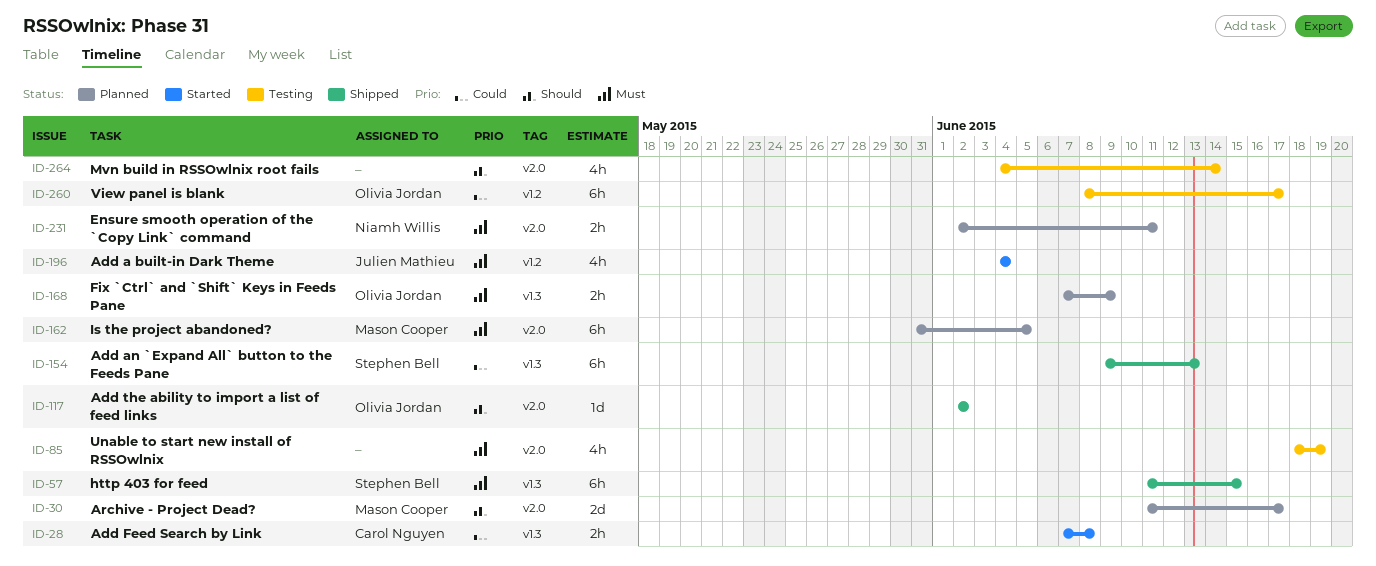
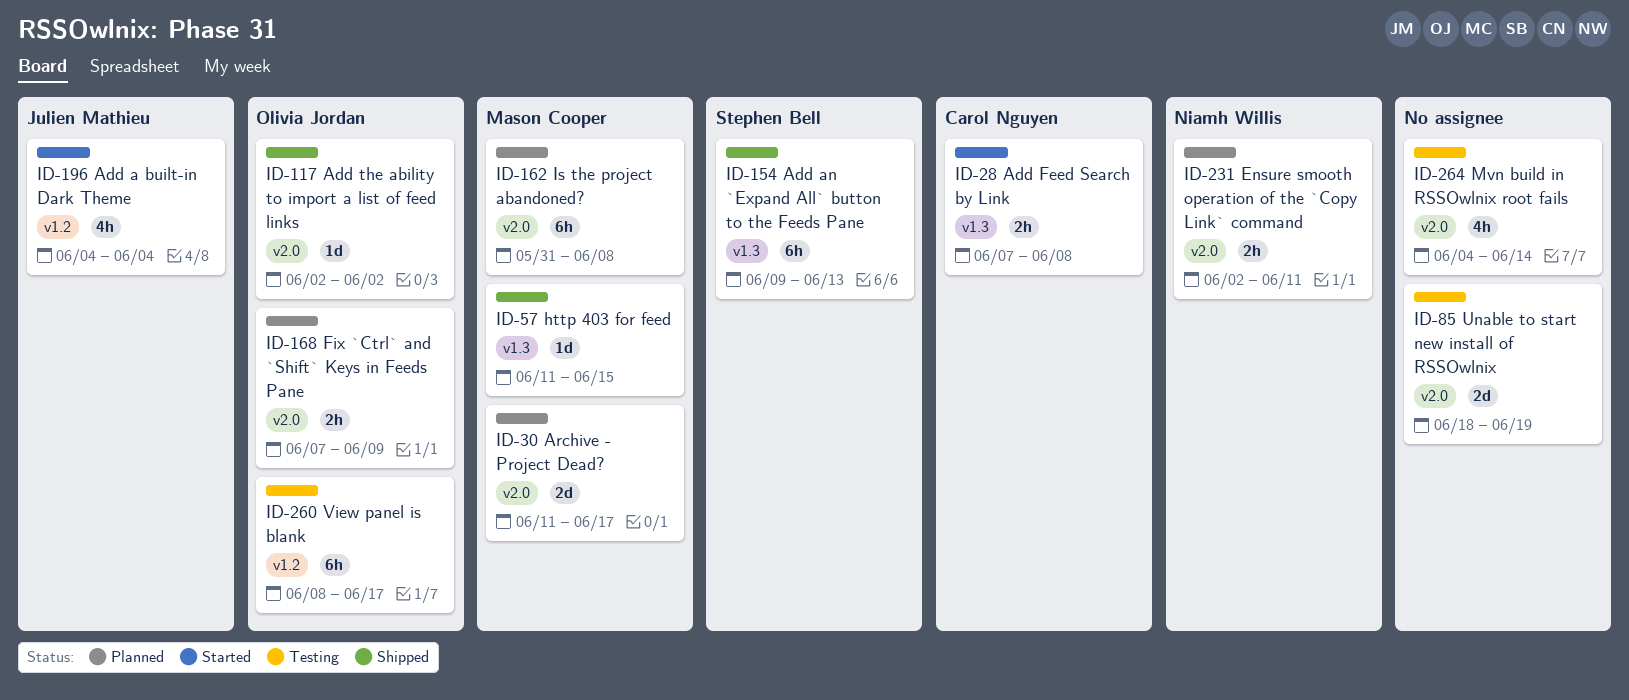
ID-57, owner: Stephen Bell -> Mason Cooper
ID-57, estimate: 6h -> 1d
ID-85, estimate: 4h -> 2d
ID-162, due: Jun 5 -> Jun 8
ID-168, label: v1.3 -> v2.0

